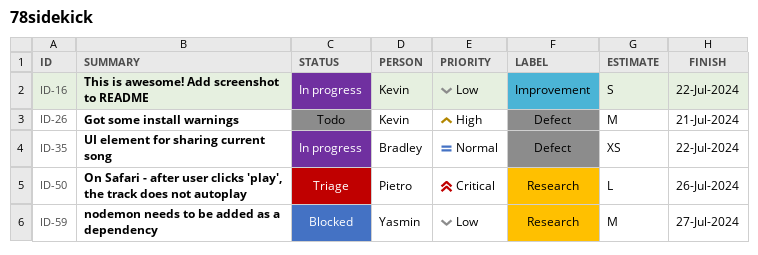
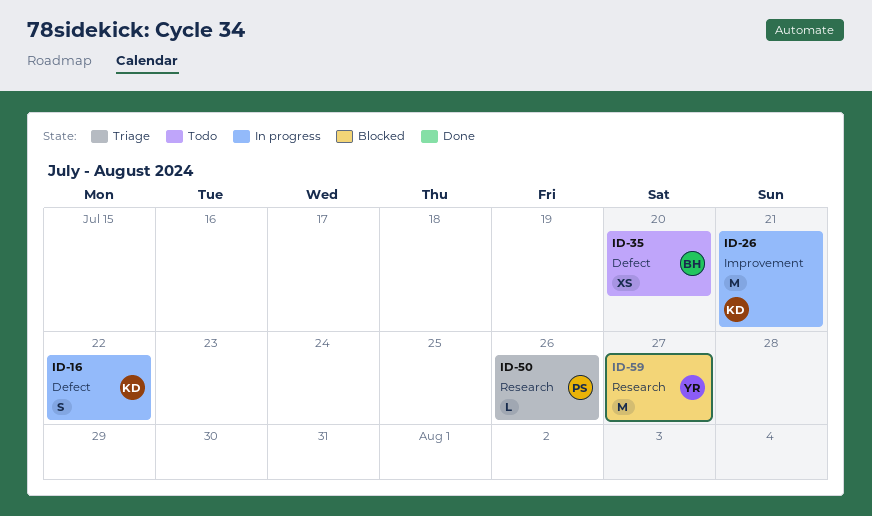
ID-16, label: Improvement -> Defect
ID-26, status: Todo -> In progress
ID-26, label: Defect -> Improvement
ID-35, status: In progress -> Todo
ID-35, due: Jul 22 -> Jul 20

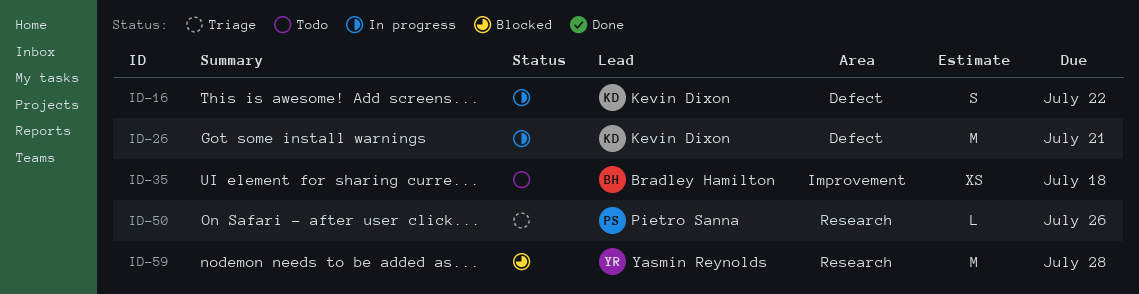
ID-26, label: Improvement -> Defect
ID-35, label: Defect -> Improvement
ID-35, due: Jul 20 -> Jul 18
ID-59, due: Jul 27 -> Jul 28

